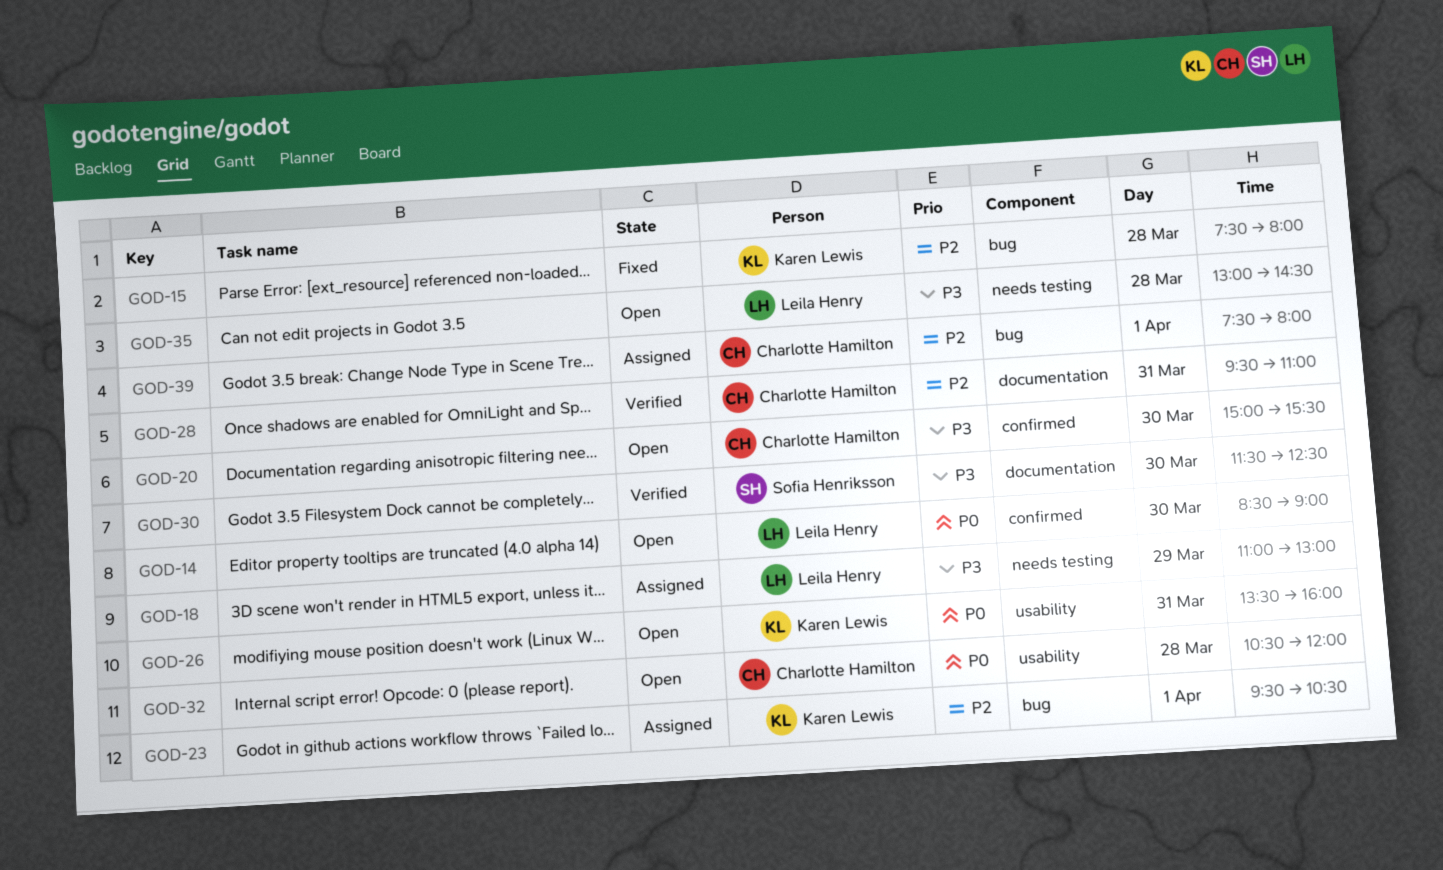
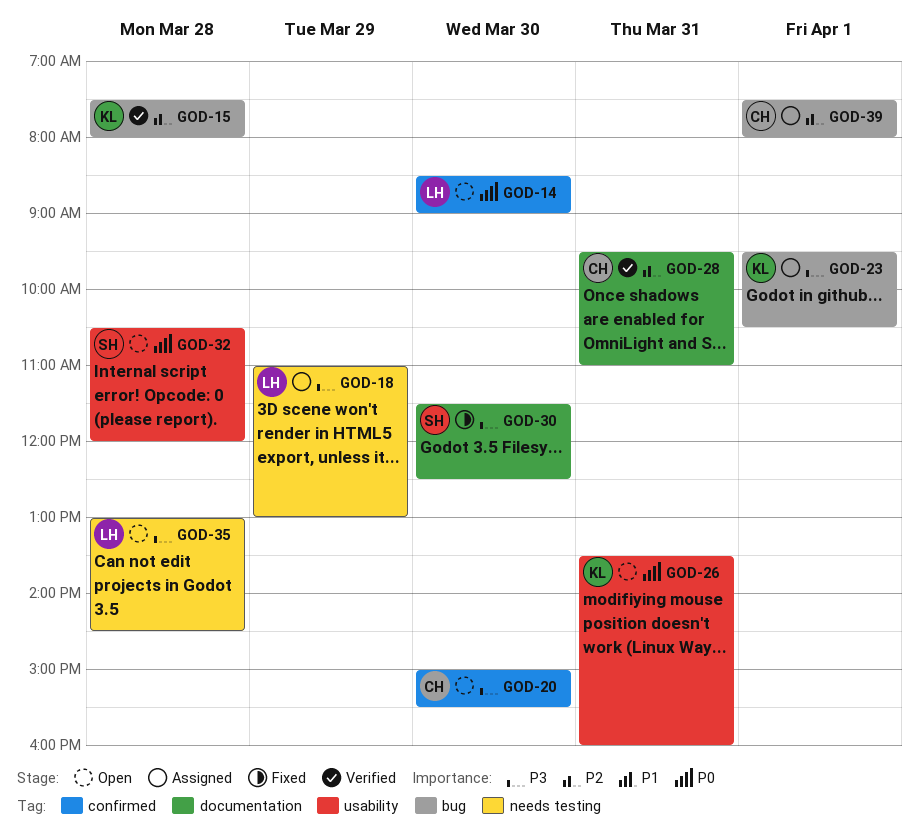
GOD-15, status: Fixed -> Verified
GOD-23, priority: P2 -> P3
GOD-30, status: Verified -> Fixed
GOD-32, owner: Charlotte Hamilton -> Sofia Henriksson

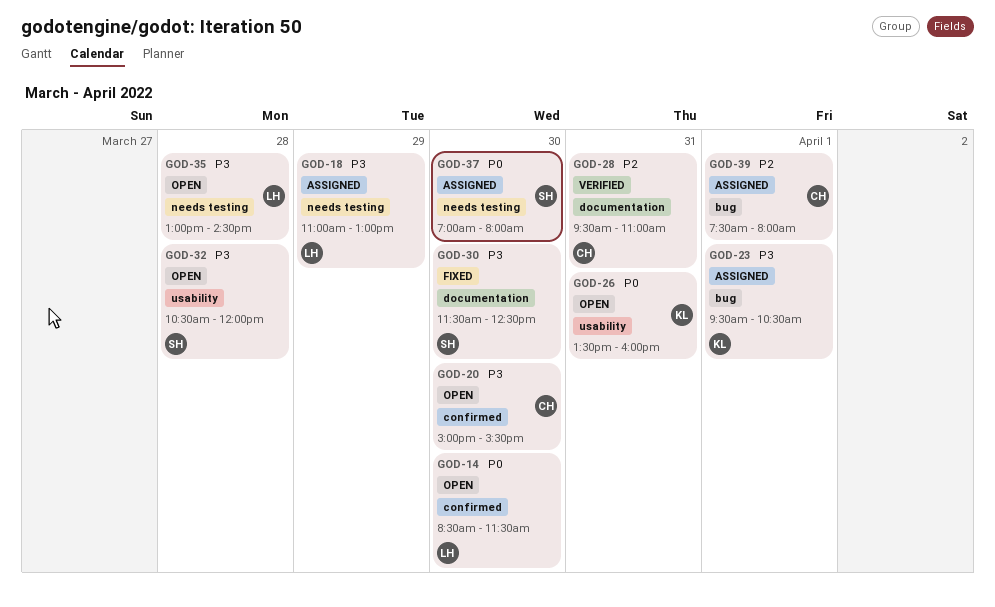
GOD-14, ends: 09:00 -> 11:30
GOD-15: present -> none
GOD-32, priority: P0 -> P3
GOD-37: none -> present

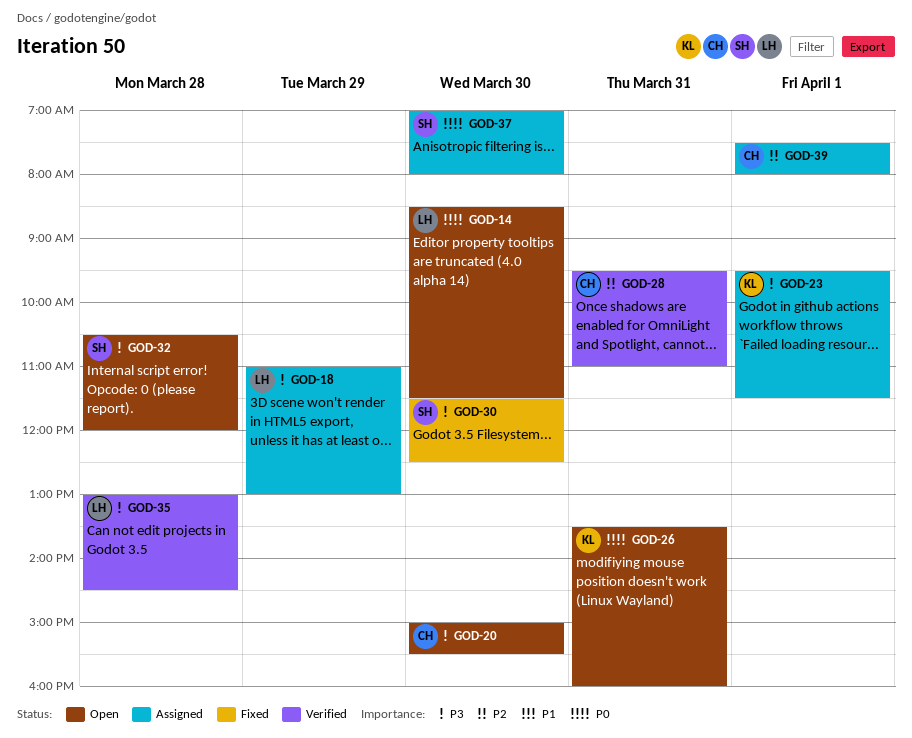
GOD-23, ends: 10:30 -> 11:30
GOD-35, status: Open -> Verified

